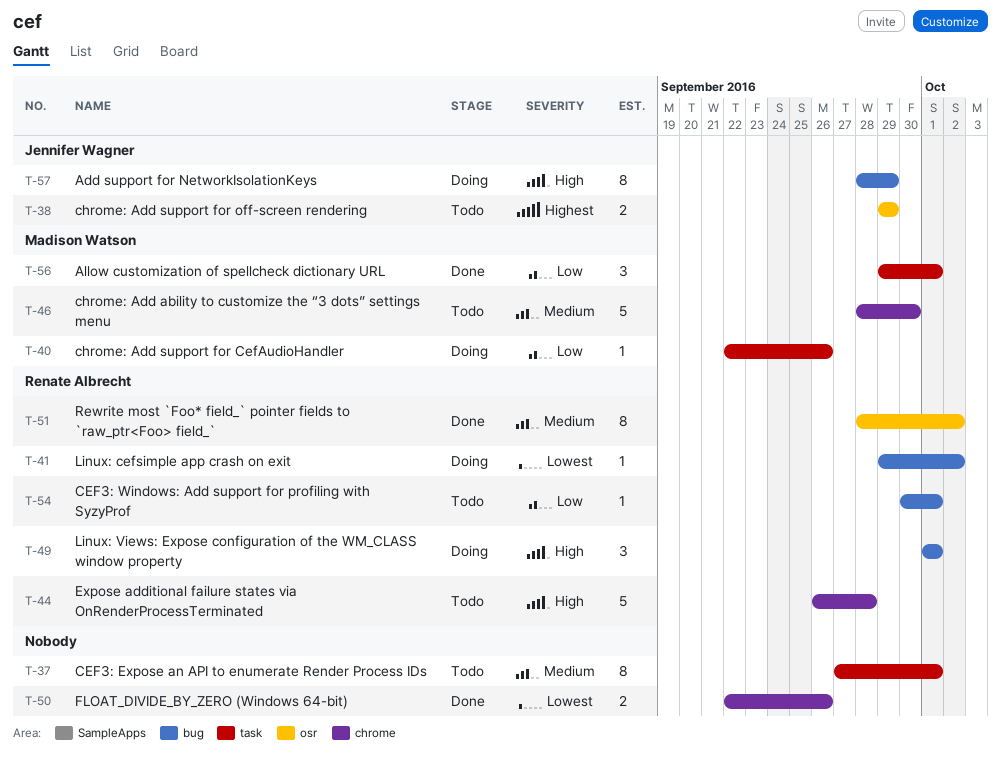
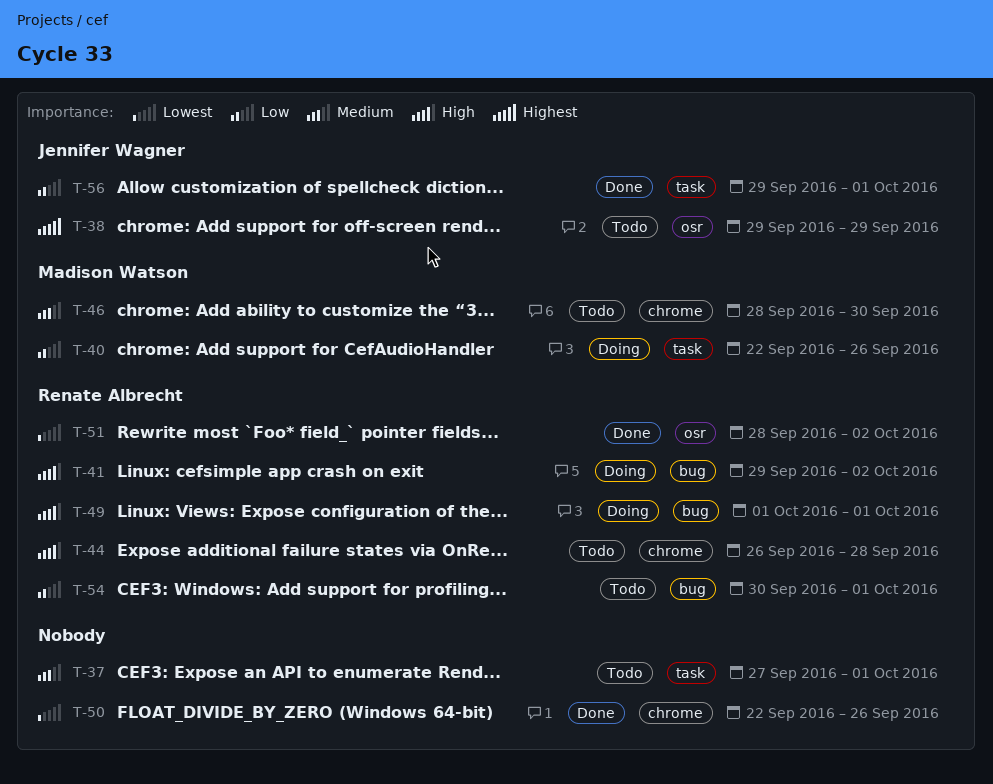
T-41, priority: Lowest -> High
T-51, priority: Medium -> Lowest
T-56, owner: Madison Watson -> Jennifer Wagner
T-57: present -> none

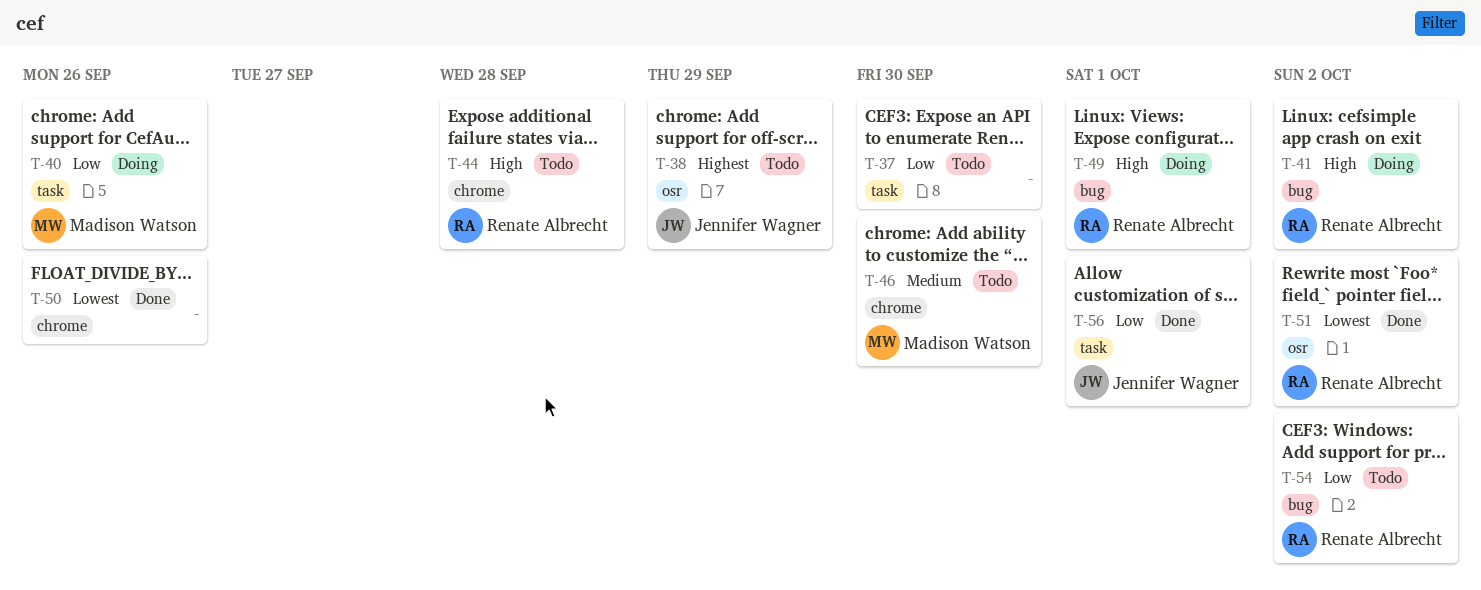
T-37, priority: Medium -> Low
T-37, due: Oct 1 -> Sep 30
T-54, due: Oct 1 -> Oct 2

